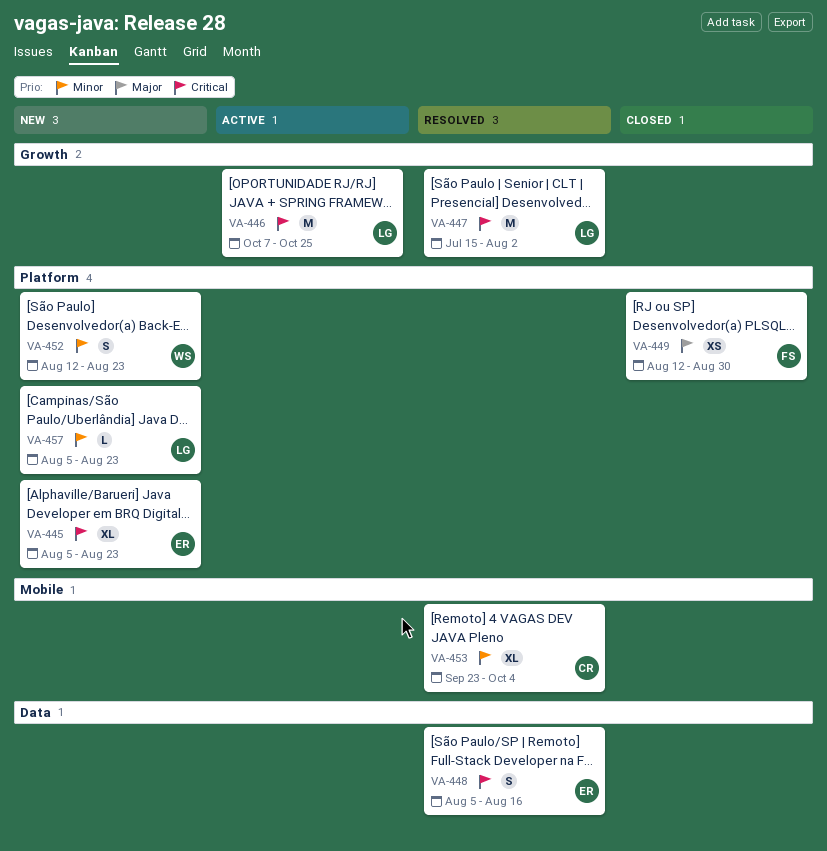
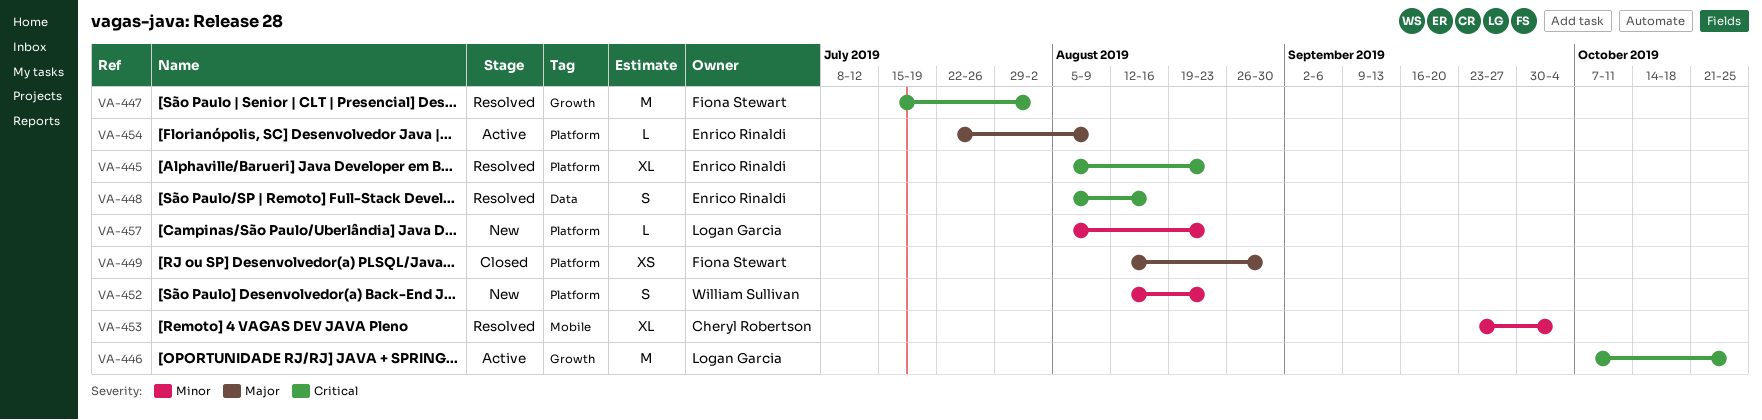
VA-445, status: New -> Resolved
VA-447, owner: Logan Garcia -> Fiona Stewart
VA-454: none -> present

